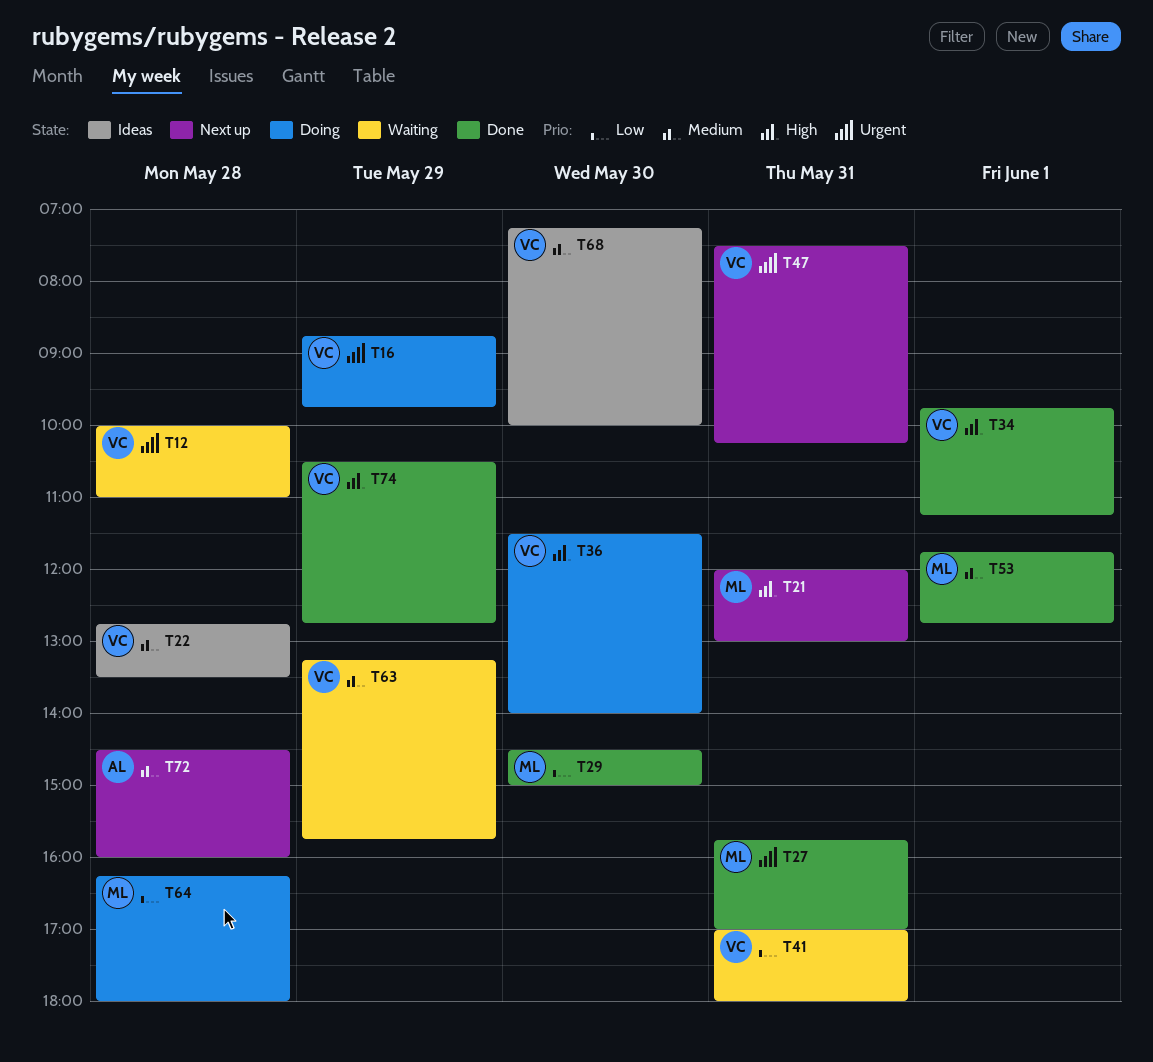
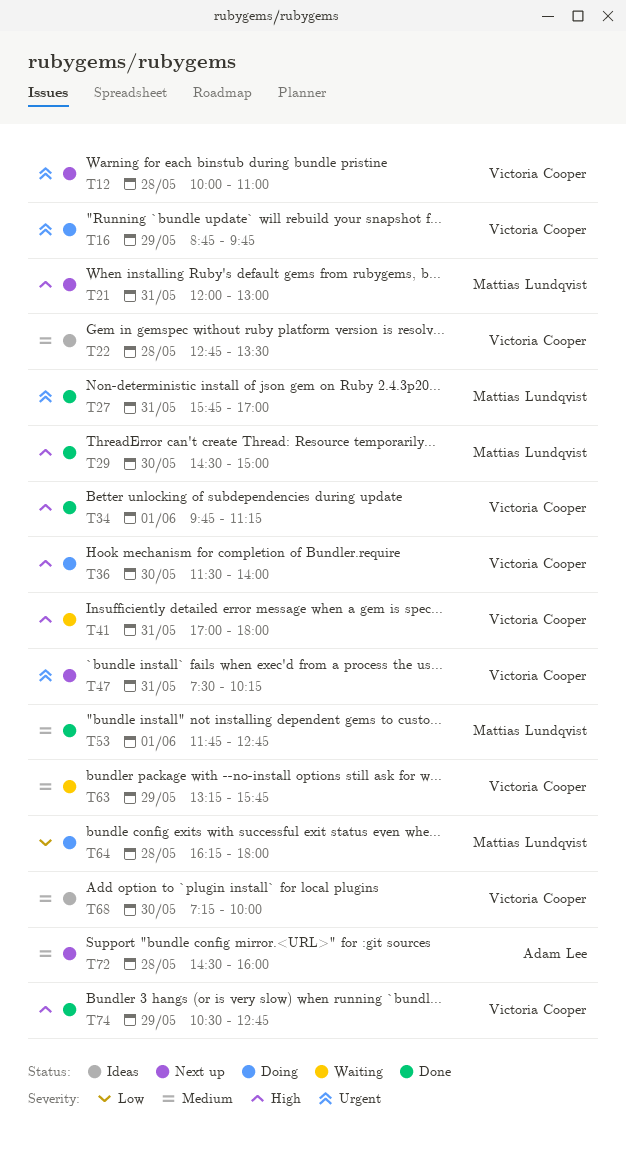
T12, status: Waiting -> Next up
T29, priority: Low -> High
T41, priority: Low -> High

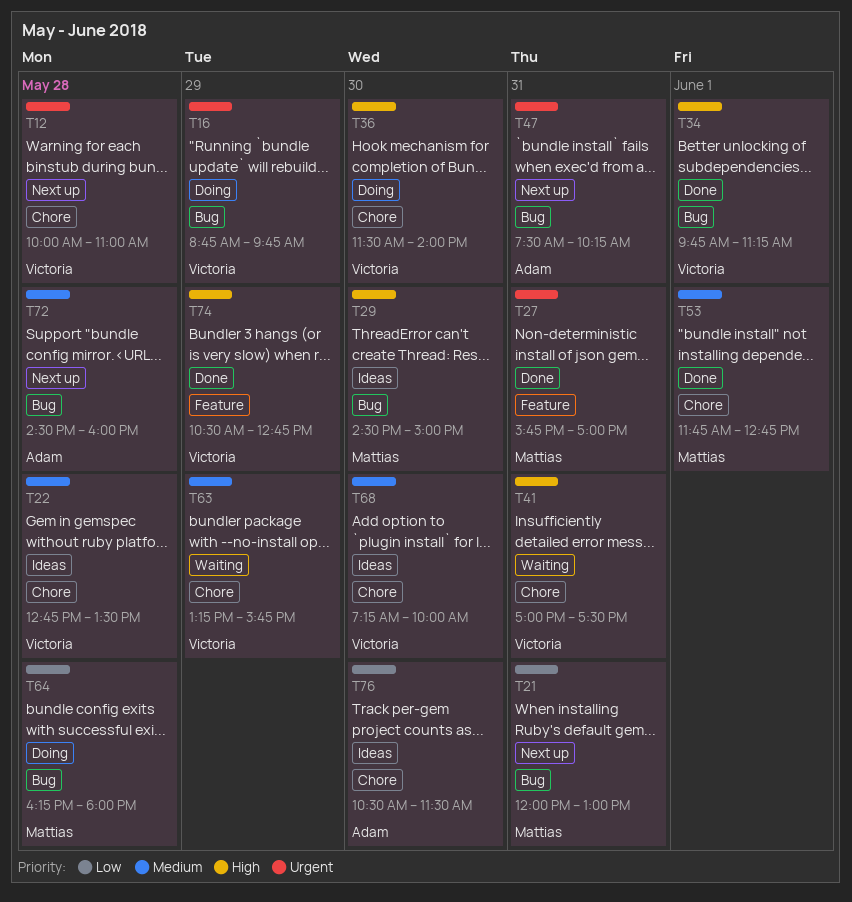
T21, priority: High -> Low
T29, status: Done -> Ideas
T41, ends: 18:00 -> 17:30
T47, owner: Victoria Cooper -> Adam Lee
T76: none -> present

